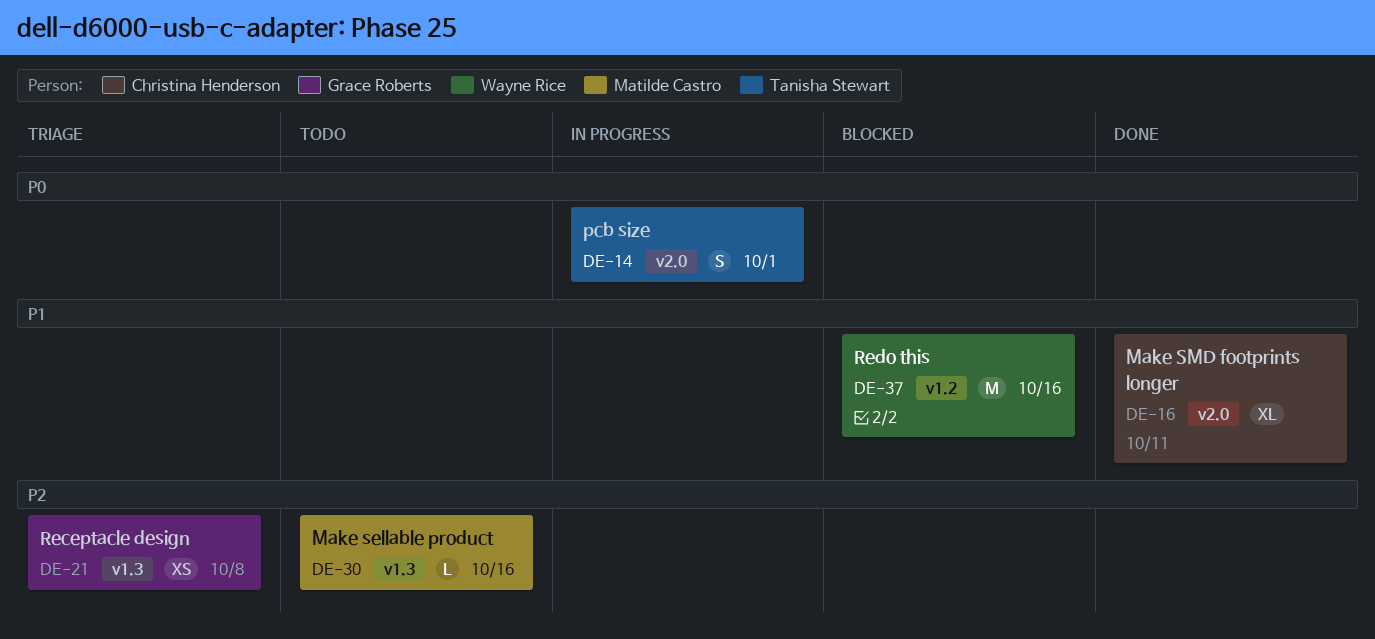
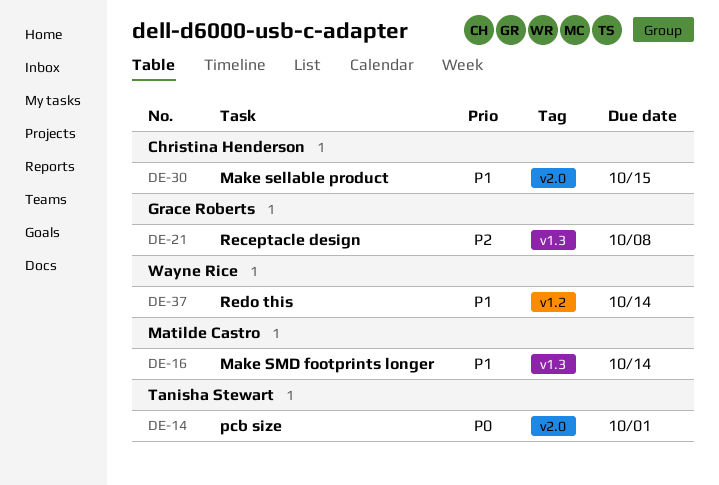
DE-16, owner: Christina Henderson -> Matilde Castro
DE-16, label: v2.0 -> v1.3
DE-16, due: Oct 11 -> Oct 14
DE-30, owner: Matilde Castro -> Christina Henderson
DE-30, priority: P2 -> P1
DE-30, label: v1.3 -> v2.0
DE-30, due: Oct 16 -> Oct 15
DE-37, due: Oct 16 -> Oct 14

